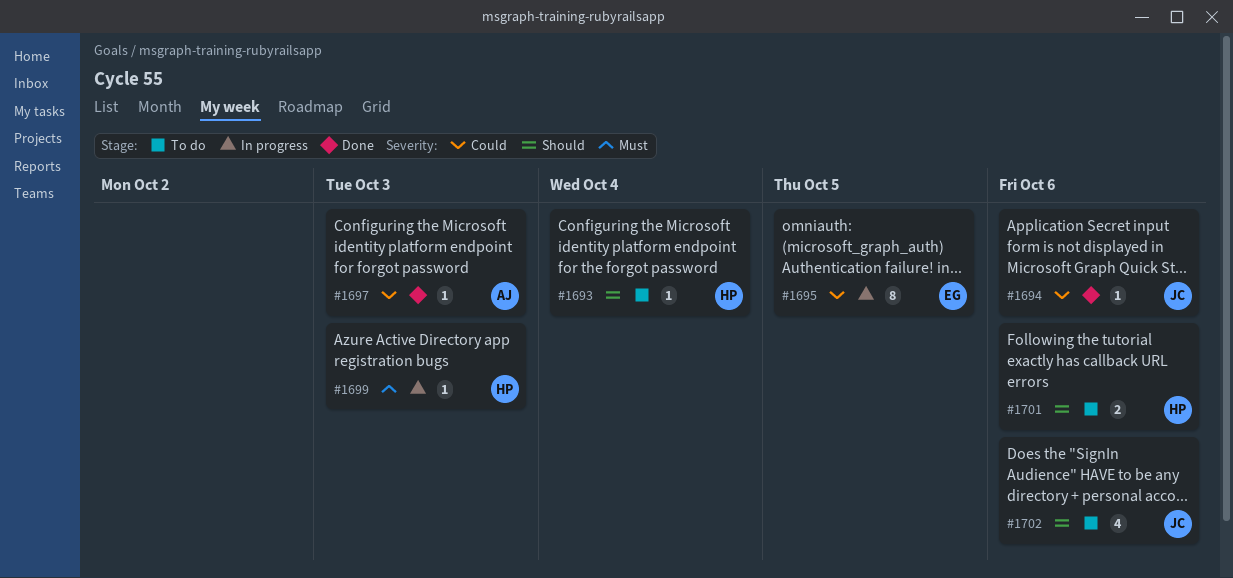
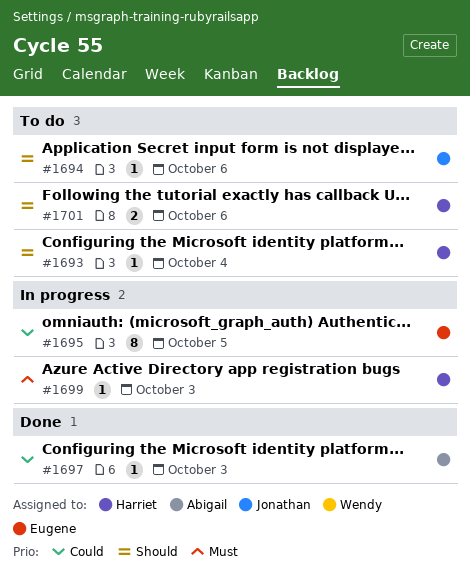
#1694, status: Done -> To do
#1694, priority: Could -> Should
#1702: present -> none

